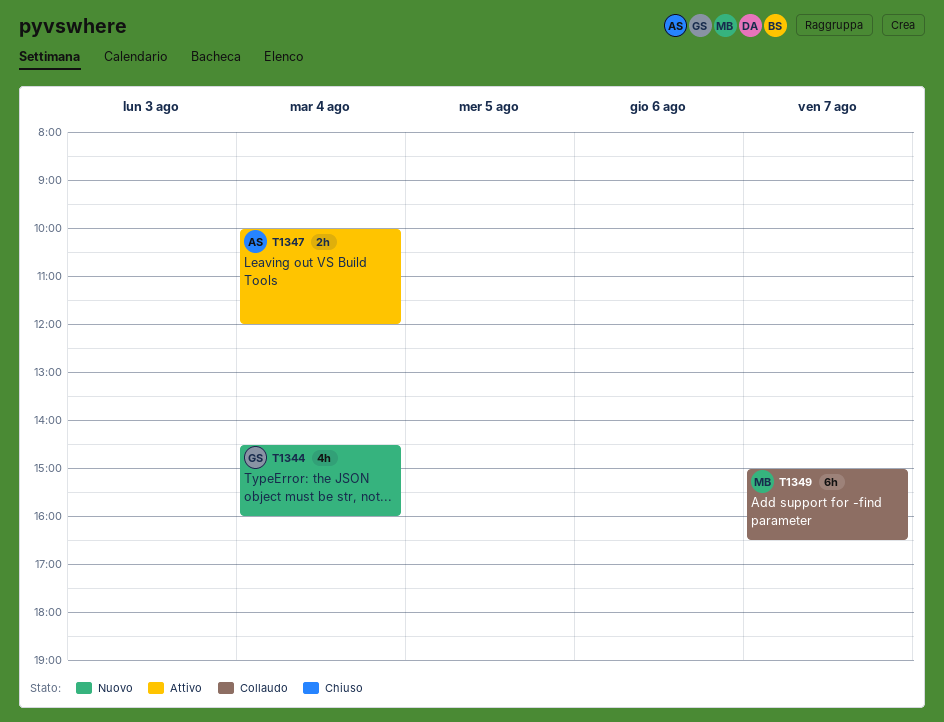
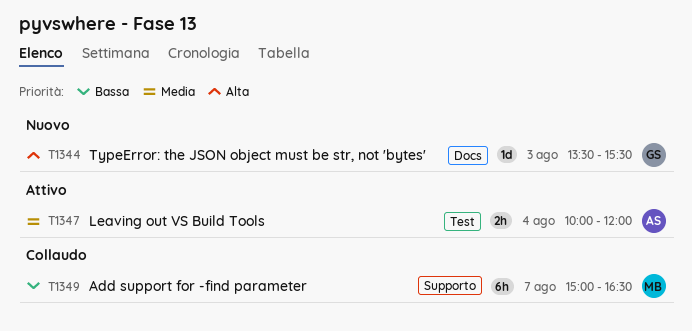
T1344, estimate: 4h -> 1d
T1344, day: Aug 4 -> Aug 3
T1344, begins: 14:30 -> 13:30
T1344, ends: 16:00 -> 15:30

